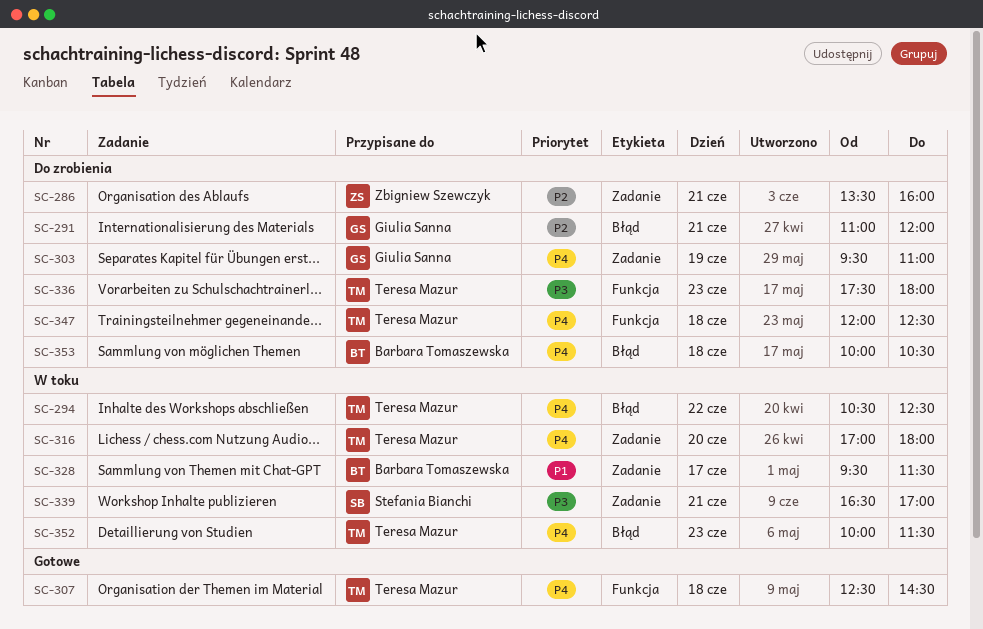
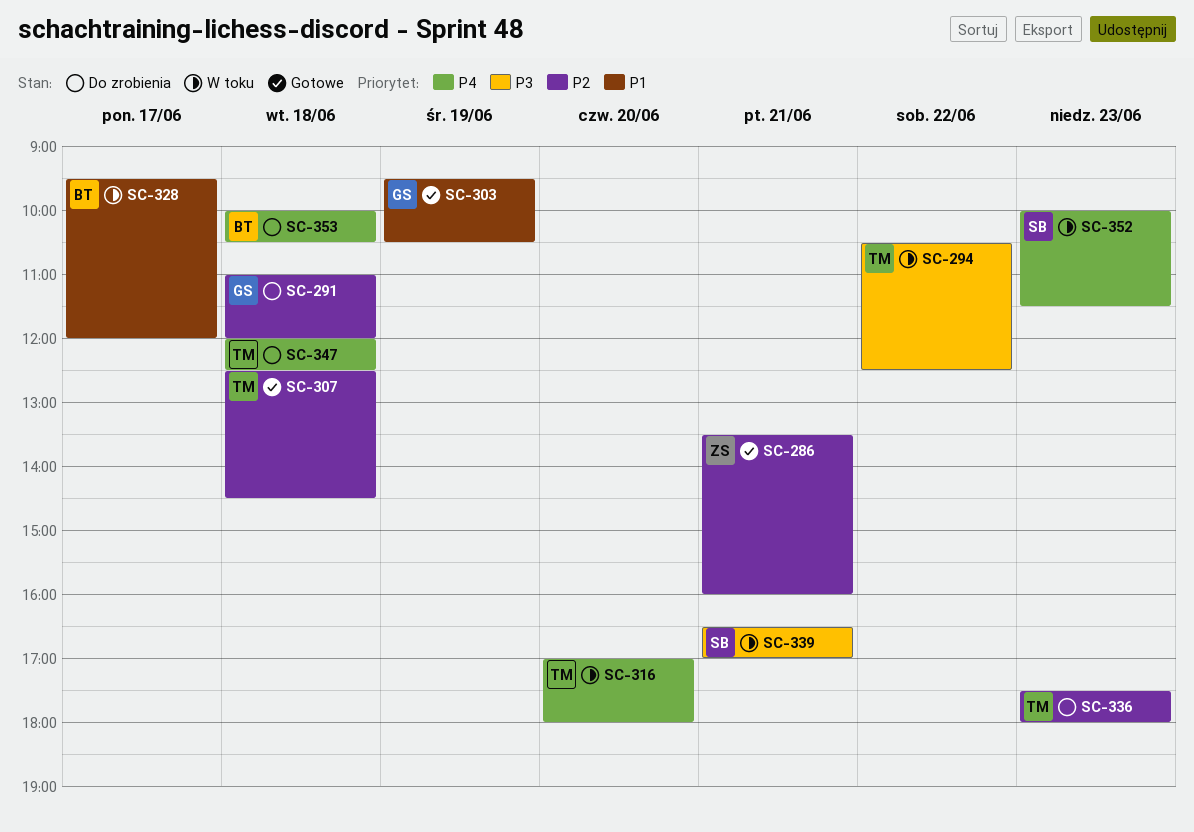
SC-286, status: Do zrobienia -> Gotowe
SC-291, day: Jun 21 -> Jun 18
SC-294, priority: P4 -> P3
SC-303, status: Do zrobienia -> Gotowe
SC-303, priority: P4 -> P1
SC-303, ends: 11:00 -> 10:30
SC-307, priority: P4 -> P2
SC-328, ends: 11:30 -> 12:00
SC-336, priority: P3 -> P2
SC-352, owner: Teresa Mazur -> Stefania Bianchi

